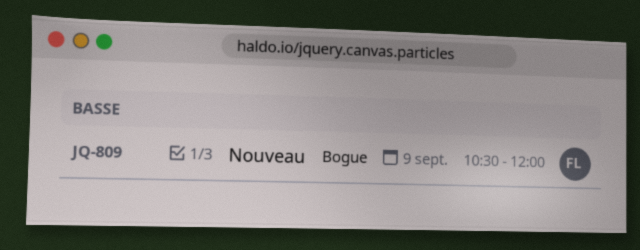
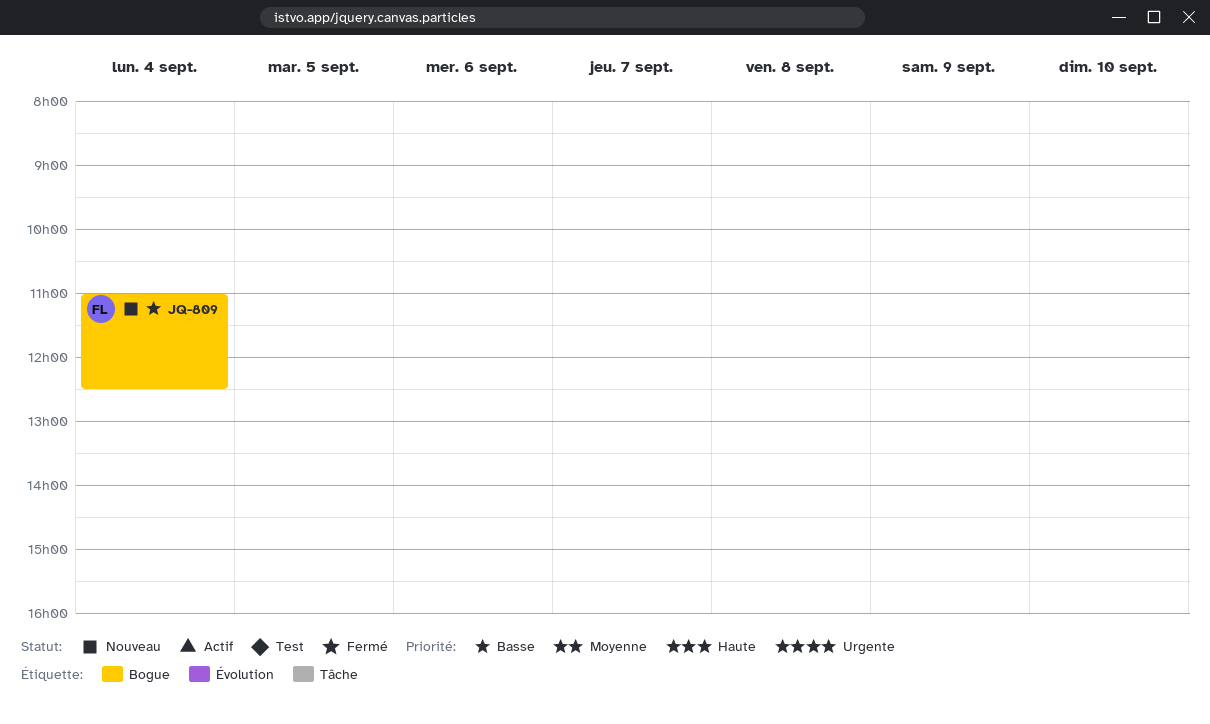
JQ-809, day: Sep 9 -> Sep 4
JQ-809, begins: 10:30 -> 11:00
JQ-809, ends: 12:00 -> 12:30

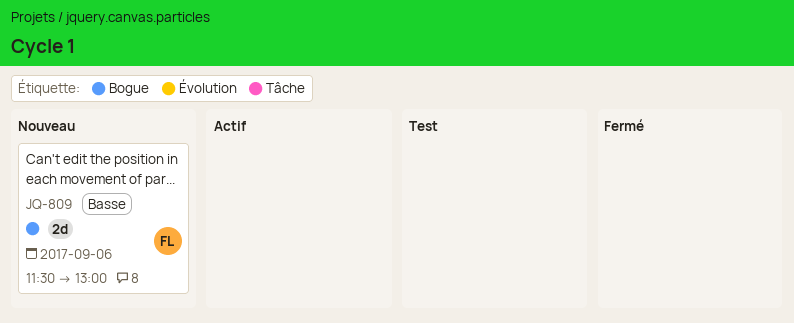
JQ-809, day: Sep 4 -> Sep 6
JQ-809, begins: 11:00 -> 11:30
JQ-809, ends: 12:30 -> 13:00

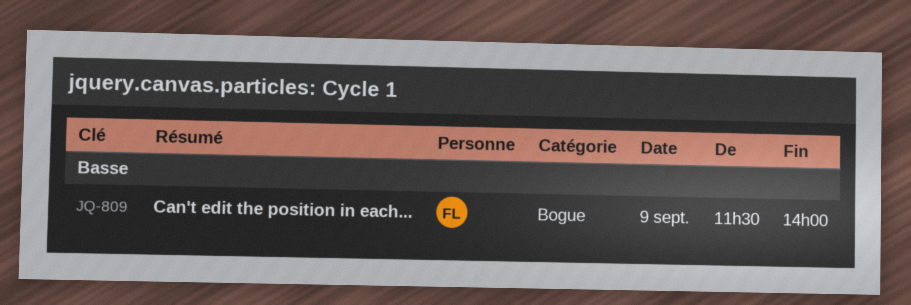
JQ-809, day: Sep 6 -> Sep 9
JQ-809, ends: 13:00 -> 14:00

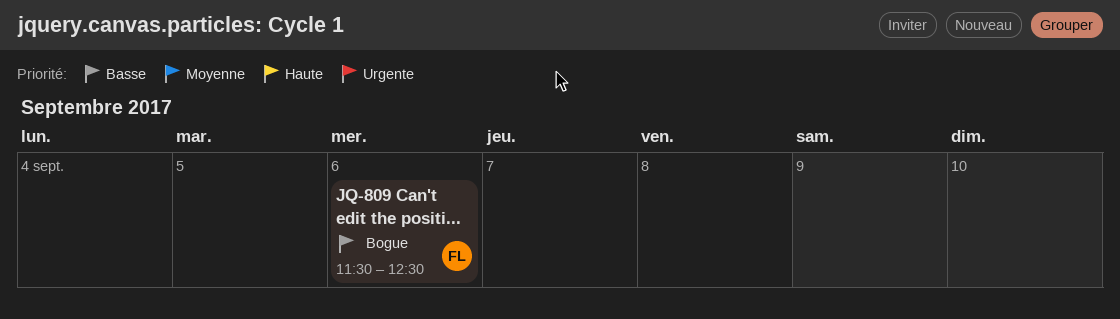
JQ-809, day: Sep 9 -> Sep 6
JQ-809, ends: 14:00 -> 12:30

